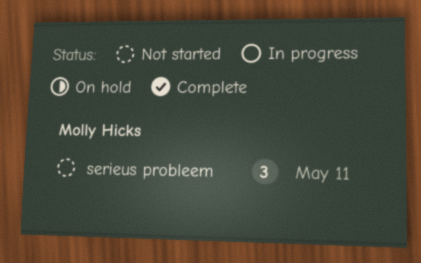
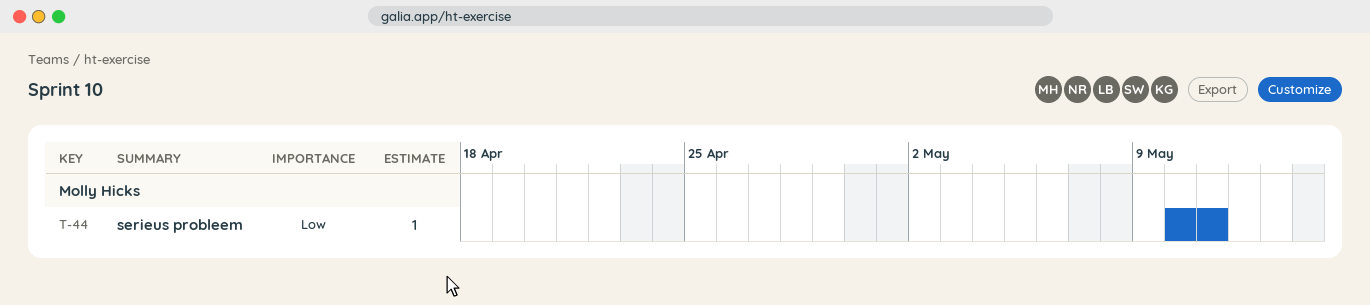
serieus probleem, estimate: 3 -> 1

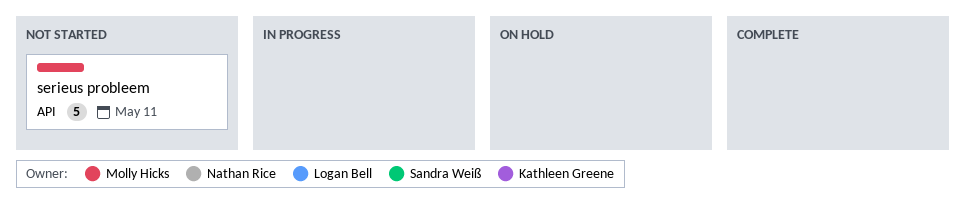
serieus probleem, estimate: 1 -> 5

